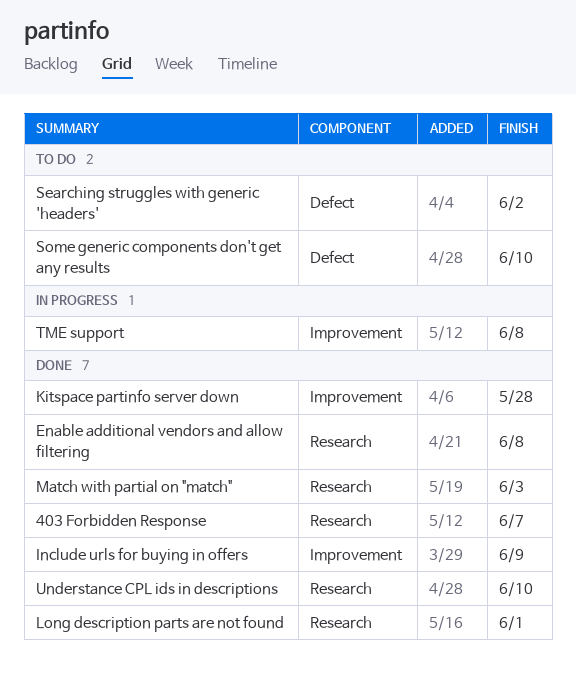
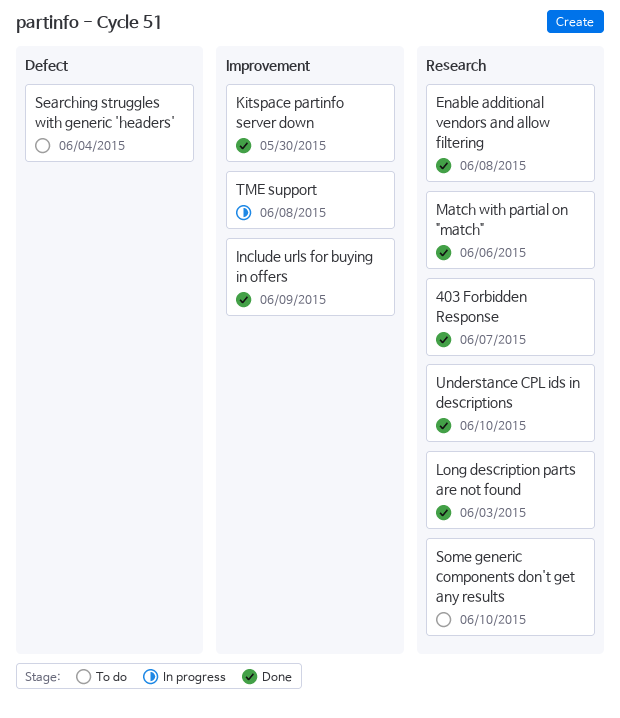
Kitspace partinfo server down, due: May 28 -> May 30
Long description parts are not found, due: Jun 1 -> Jun 3
Match with partial on "match", due: Jun 3 -> Jun 6
Searching struggles with generic 'headers', due: Jun 2 -> Jun 4
Some generic components don't get any results, label: Defect -> Research

